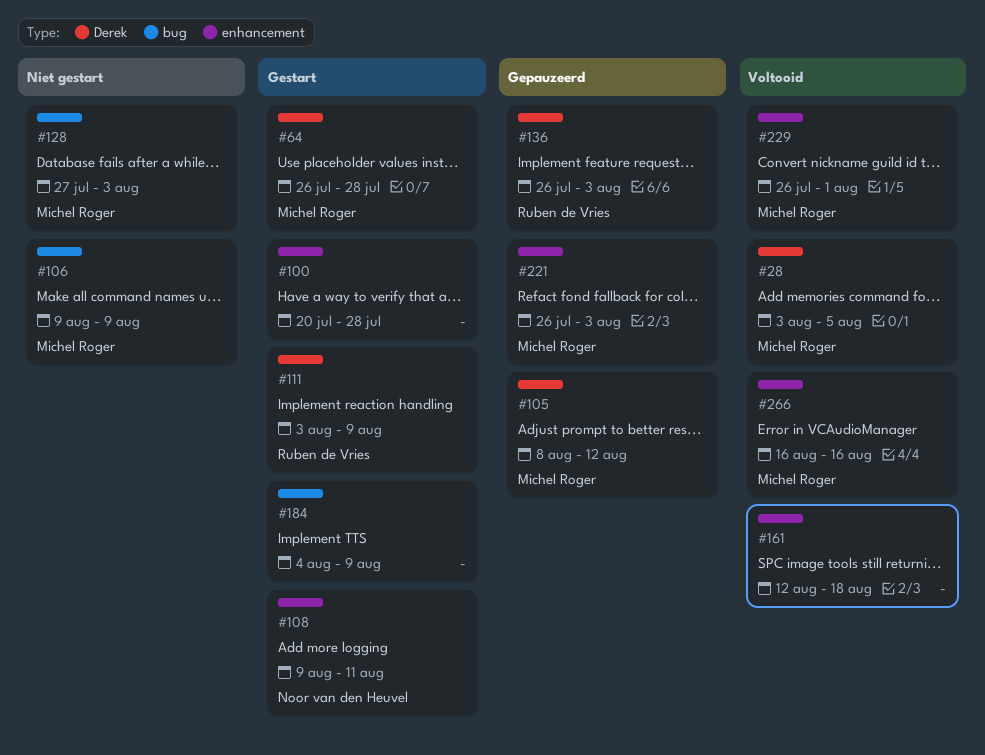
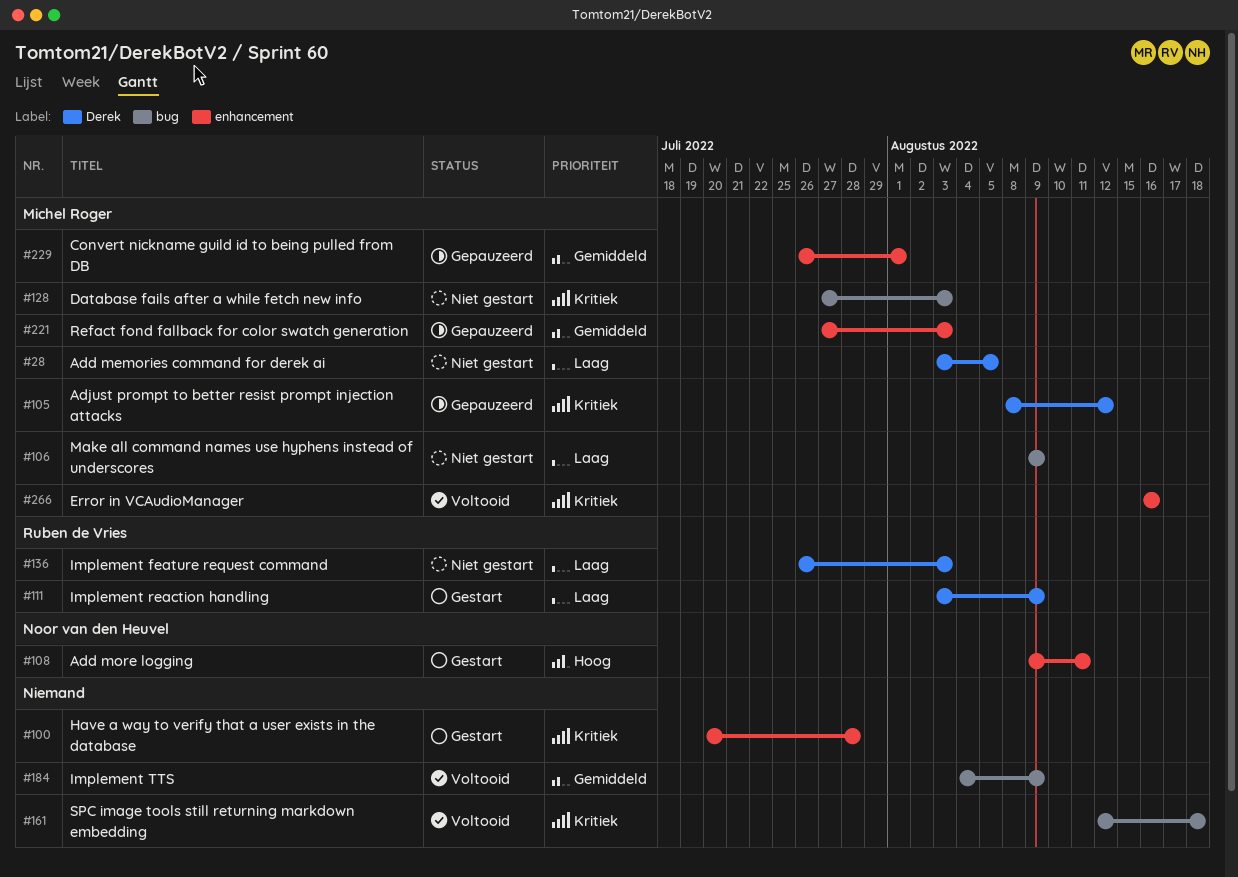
#28, status: Voltooid -> Niet gestart
#64: present -> none
#136, status: Gepauzeerd -> Niet gestart
#161, label: enhancement -> bug
#184, status: Gestart -> Voltooid
#221, start: Jul 26 -> Jul 27
#229, status: Voltooid -> Gepauzeerd

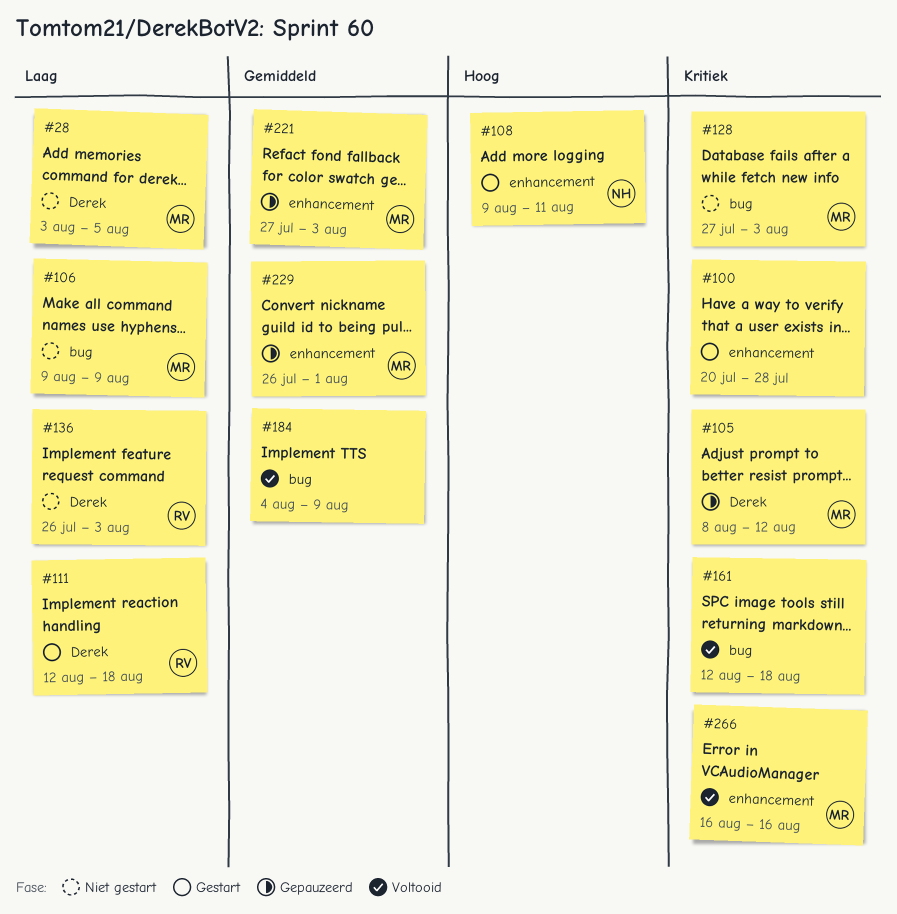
#111, start: Aug 3 -> Aug 12
#111, due: Aug 9 -> Aug 18

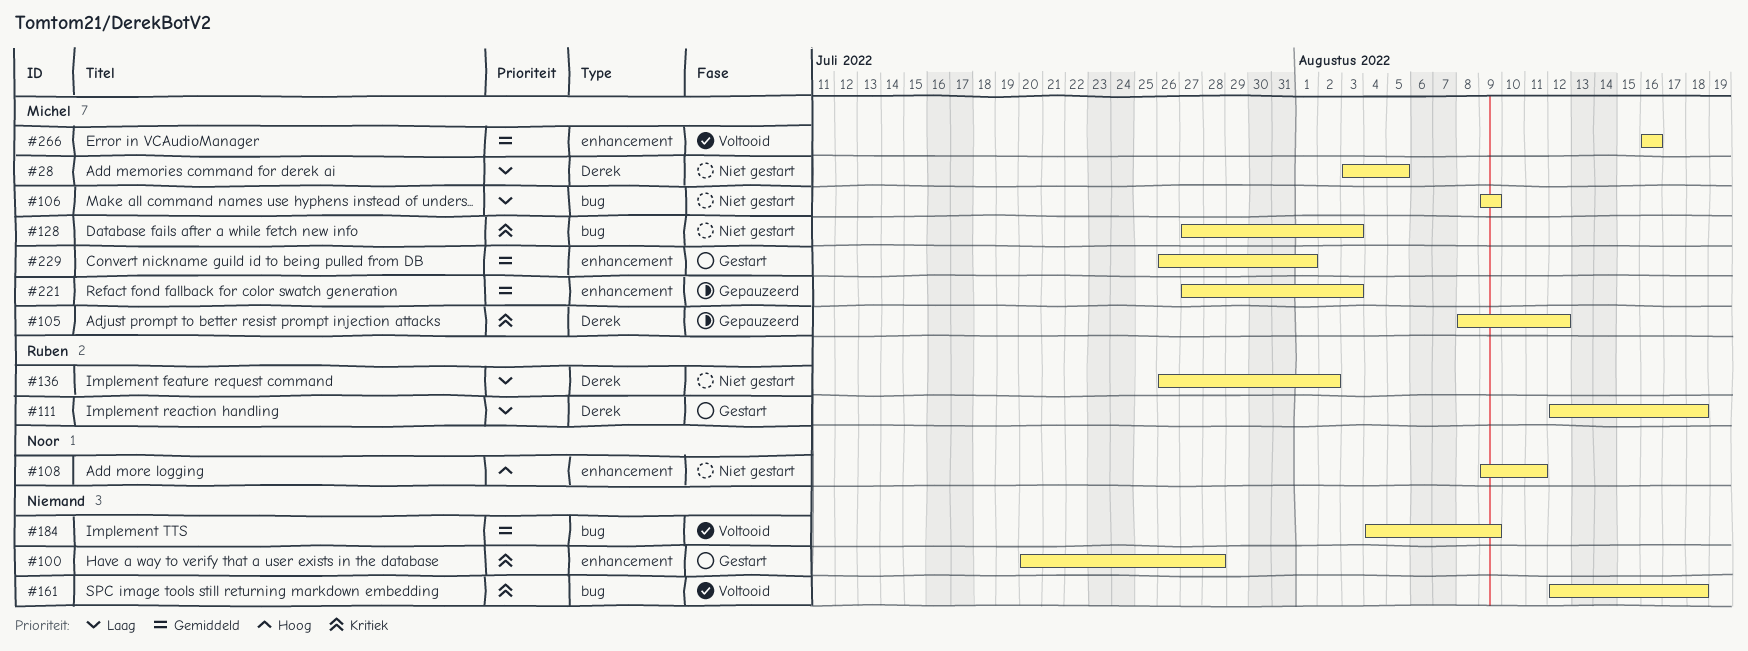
#108, status: Gestart -> Niet gestart
#136, due: Aug 3 -> Aug 2
#229, status: Gepauzeerd -> Gestart
#266, priority: Kritiek -> Gemiddeld

